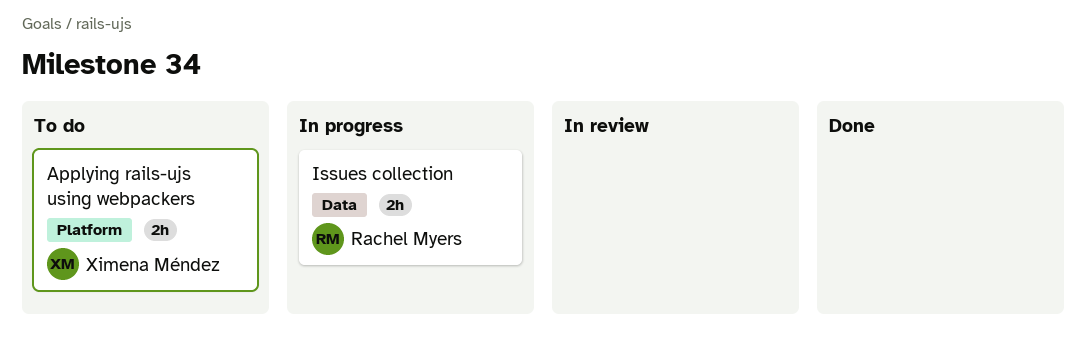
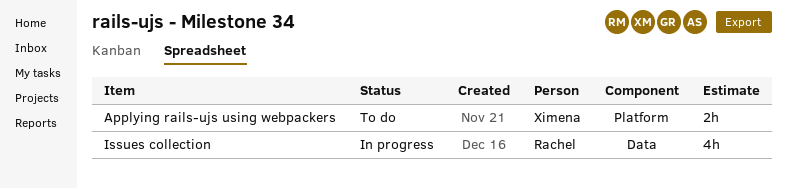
Issues collection, estimate: 2h -> 4h

